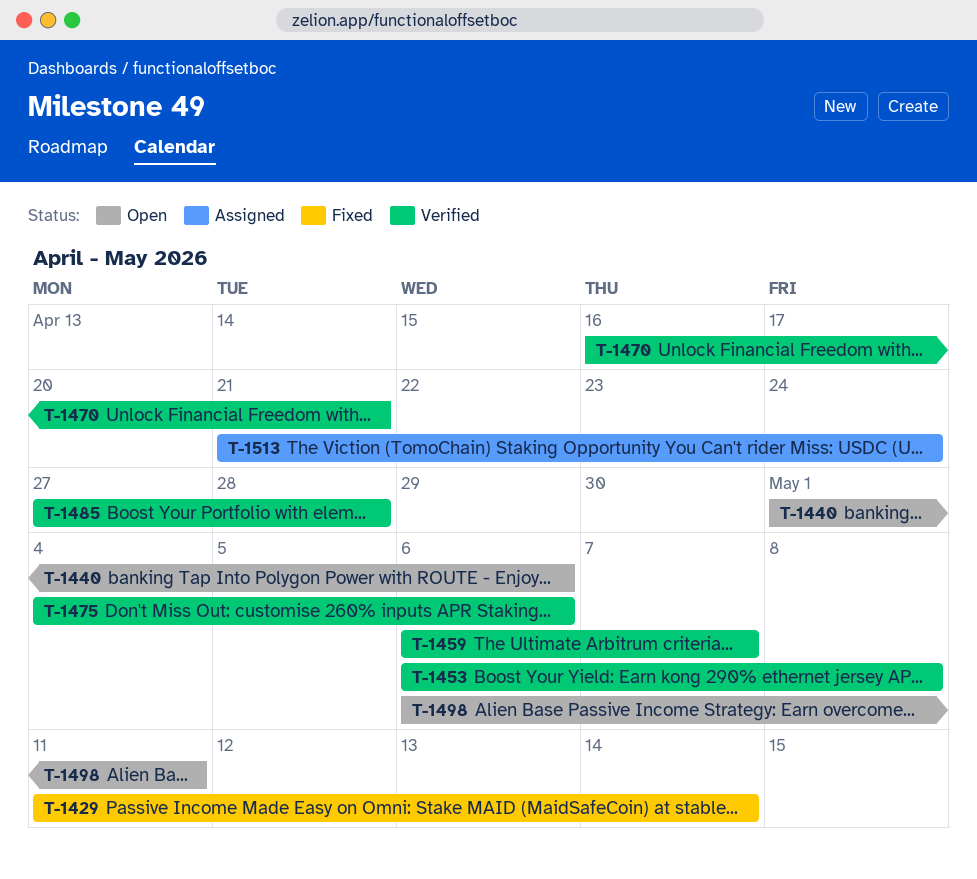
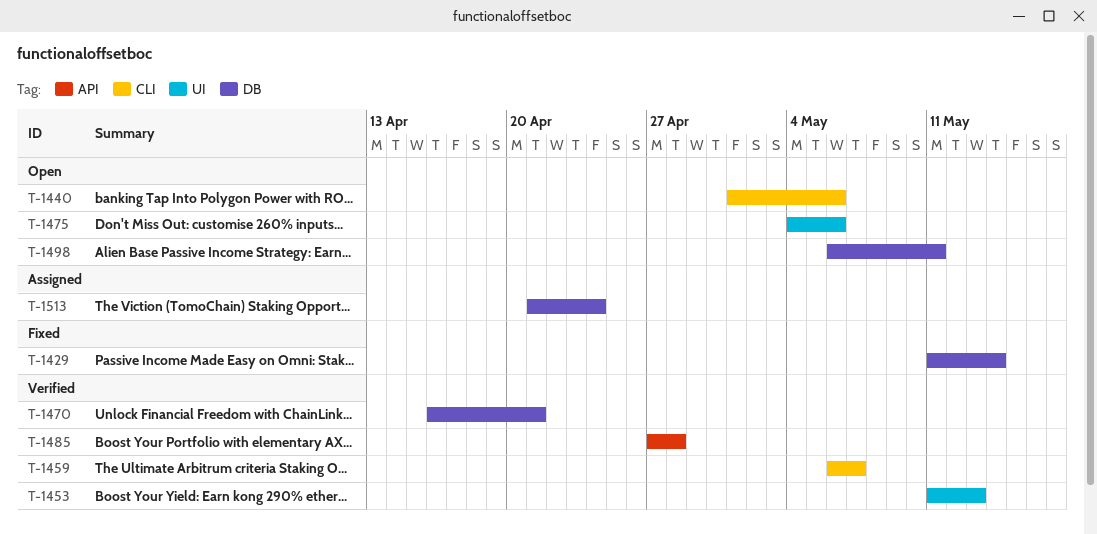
T-1453, start: May 6 -> May 11
T-1453, due: May 8 -> May 13
T-1475, status: Verified -> Open

